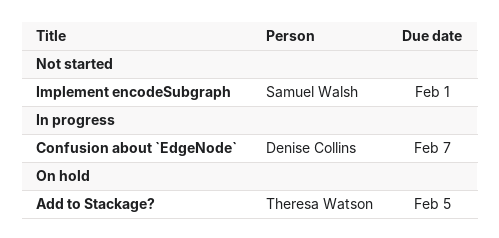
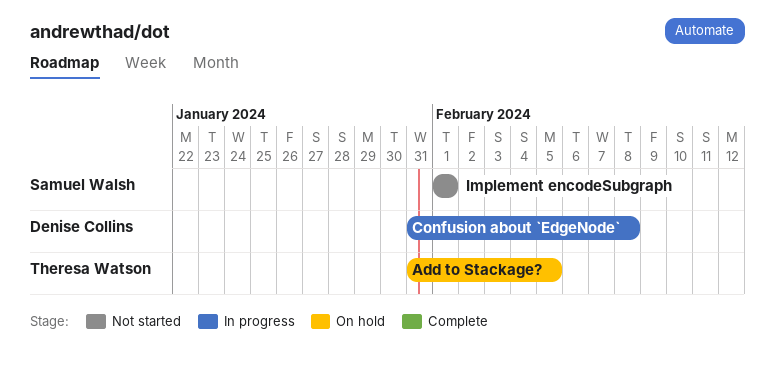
Confusion about `EdgeNode`, due: Feb 7 -> Feb 8

